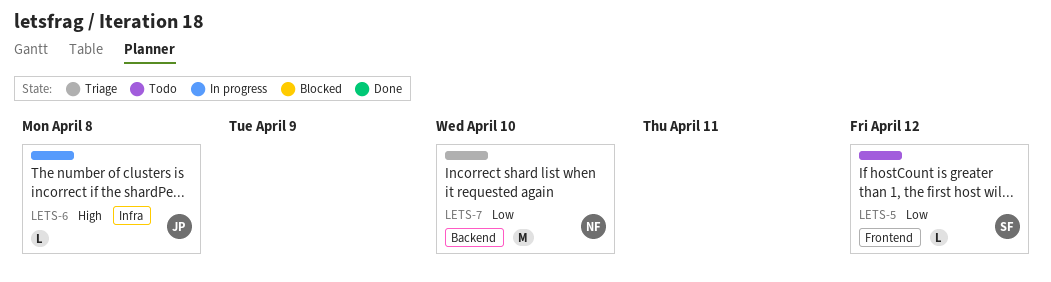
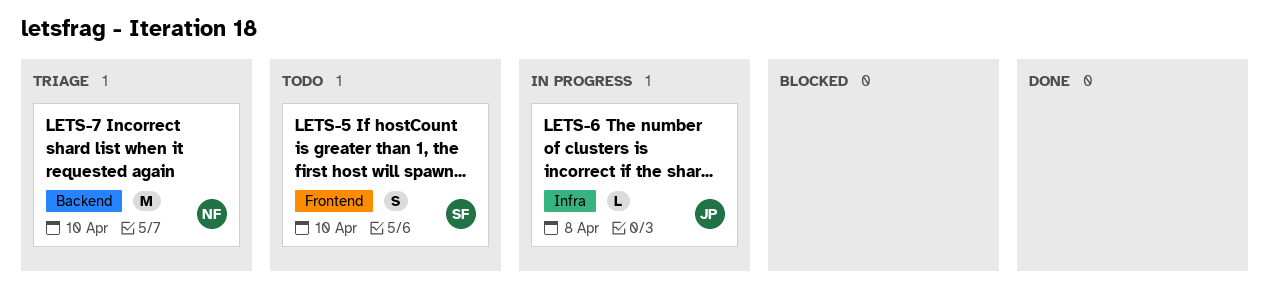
LETS-5, estimate: L -> S
LETS-5, due: Apr 12 -> Apr 10

